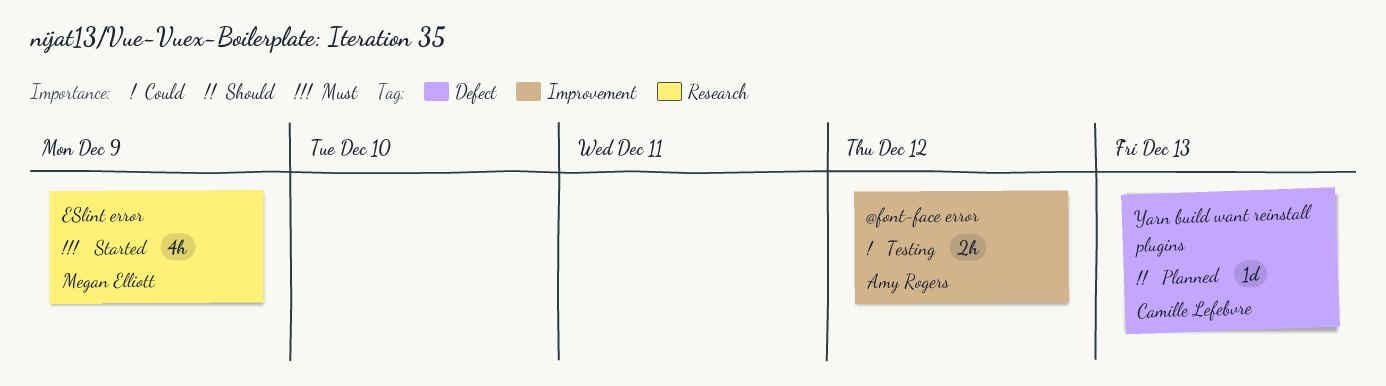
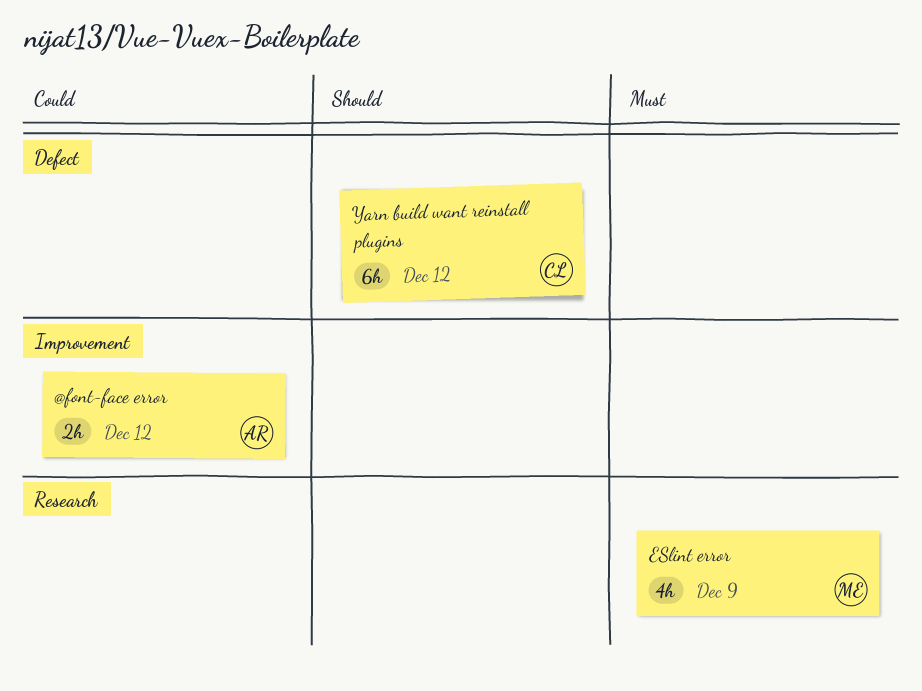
Yarn build want reinstall plugins, estimate: 1d -> 6h
Yarn build want reinstall plugins, due: Dec 13 -> Dec 12

